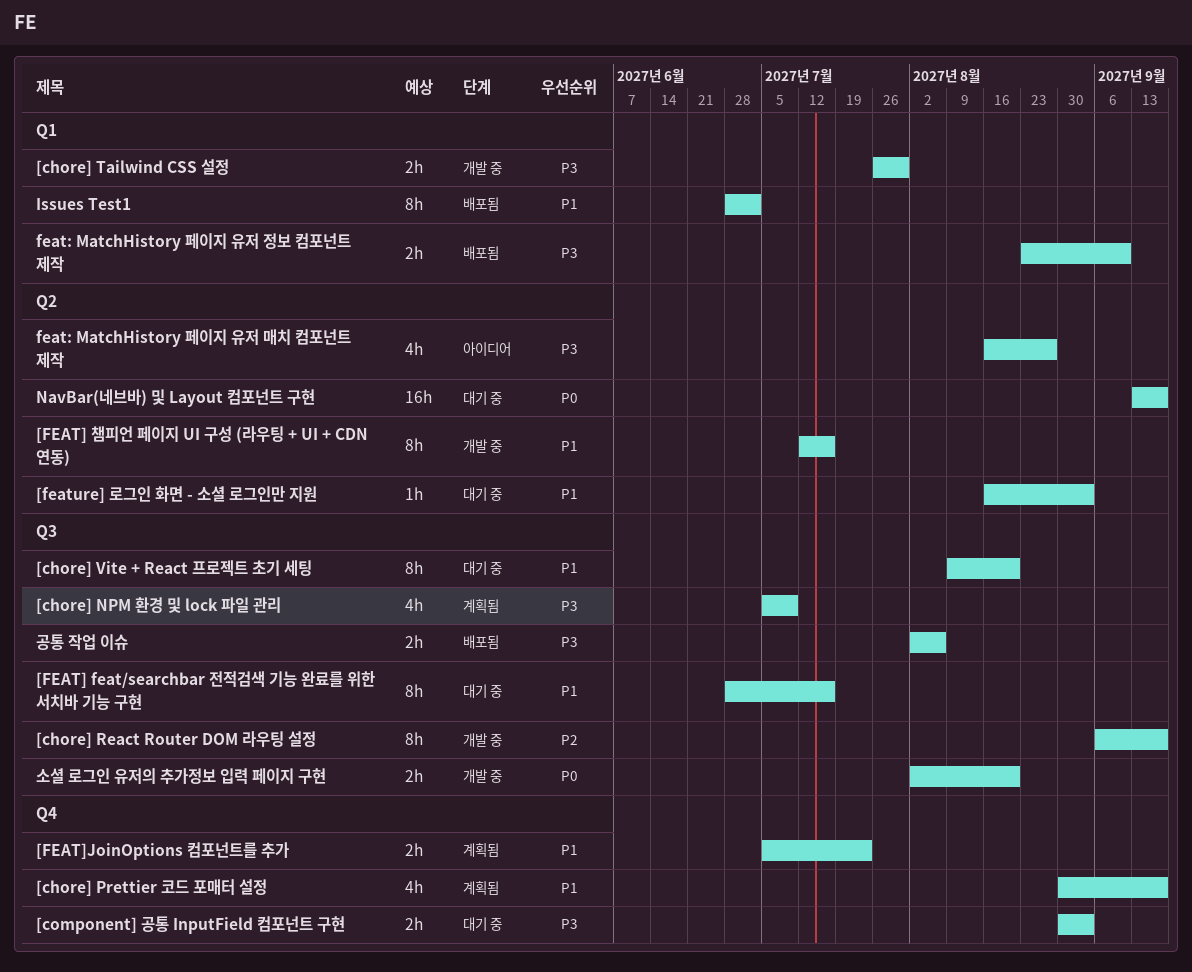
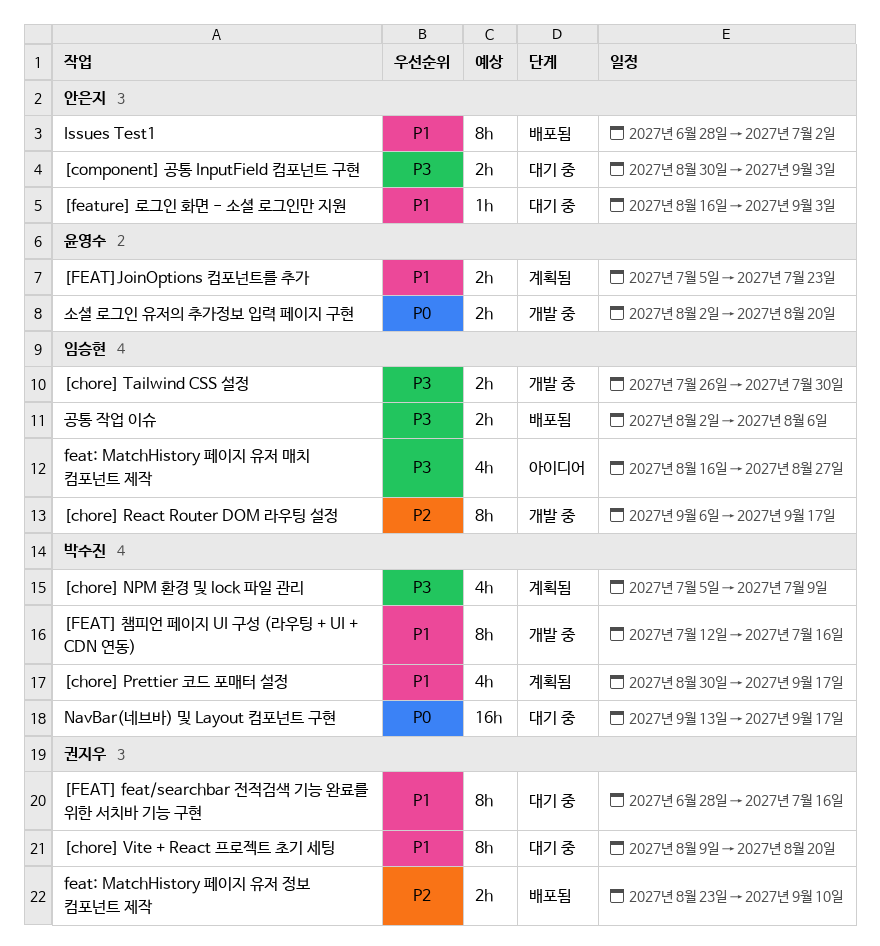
feat: MatchHistory 페이지 유저 정보 컴포넌트 제작, priority: P3 -> P2

